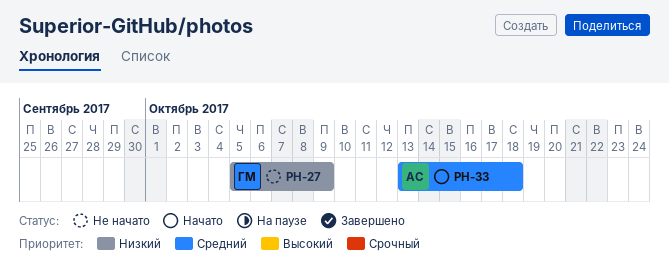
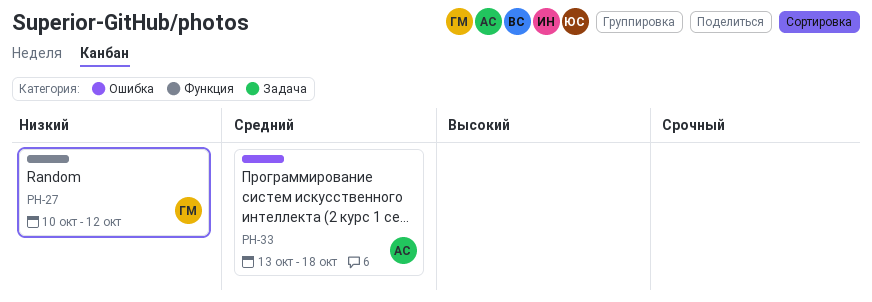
PH-27, start: Oct 5 -> Oct 10
PH-27, due: Oct 9 -> Oct 12

